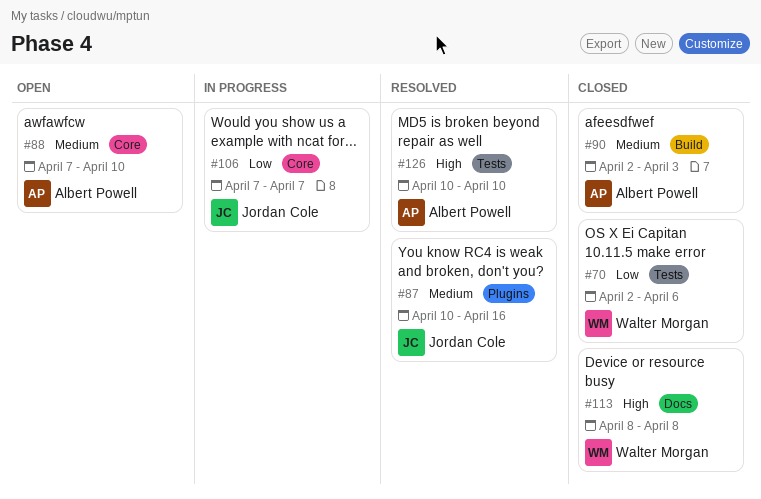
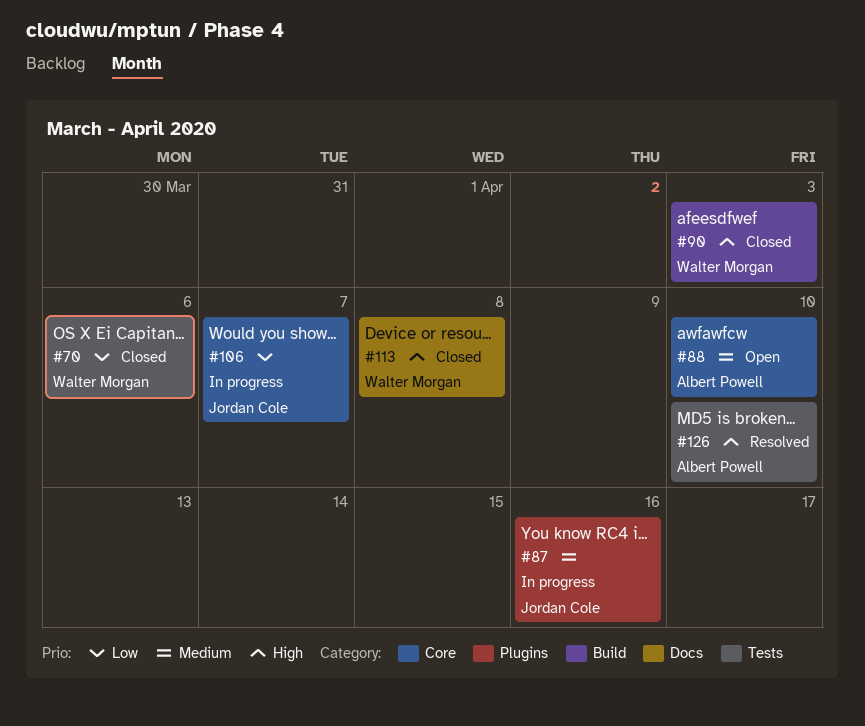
#87, status: Resolved -> In progress
#90, owner: Albert Powell -> Walter Morgan
#90, priority: Medium -> High

